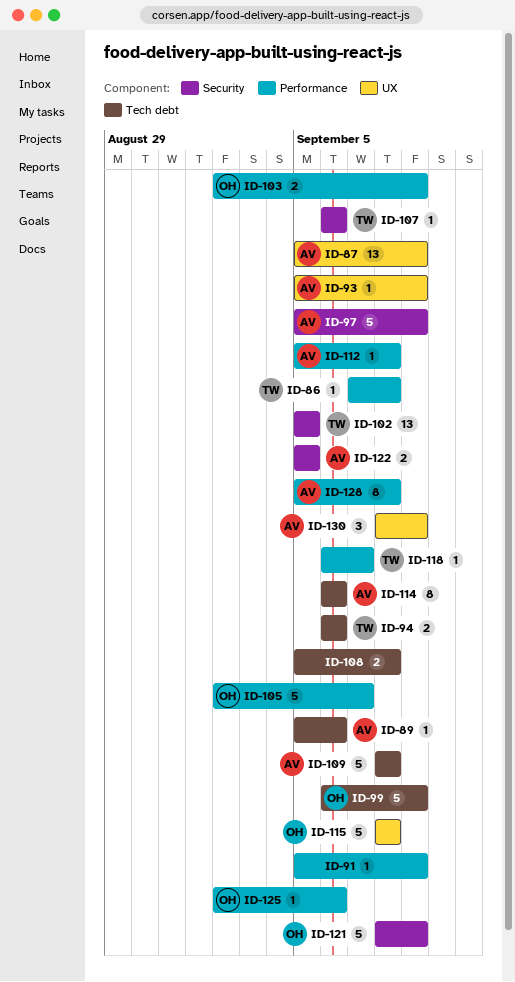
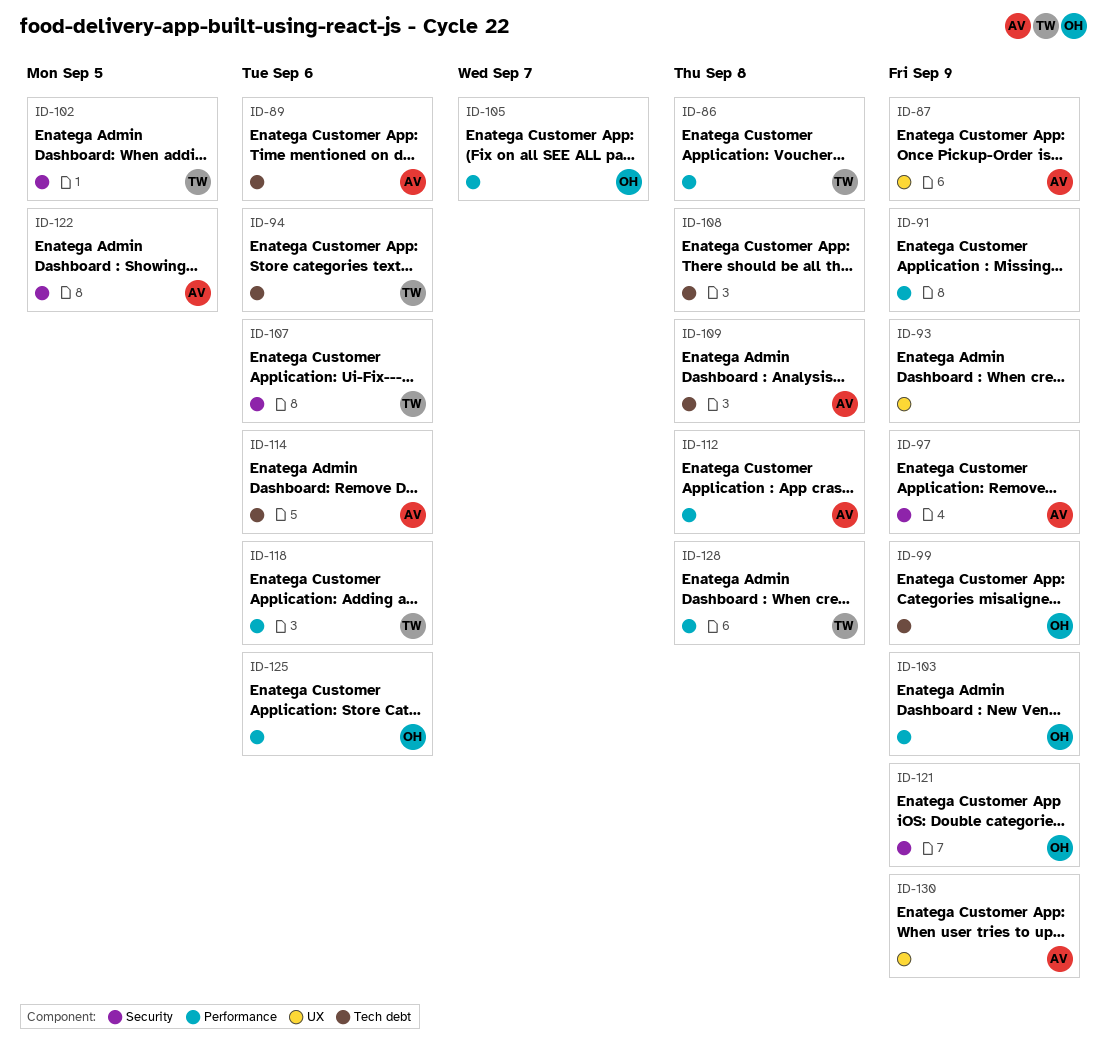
ID-93, owner: AV -> none
ID-115: present -> none
ID-118, due: Sep 7 -> Sep 6
ID-128, owner: AV -> TW

